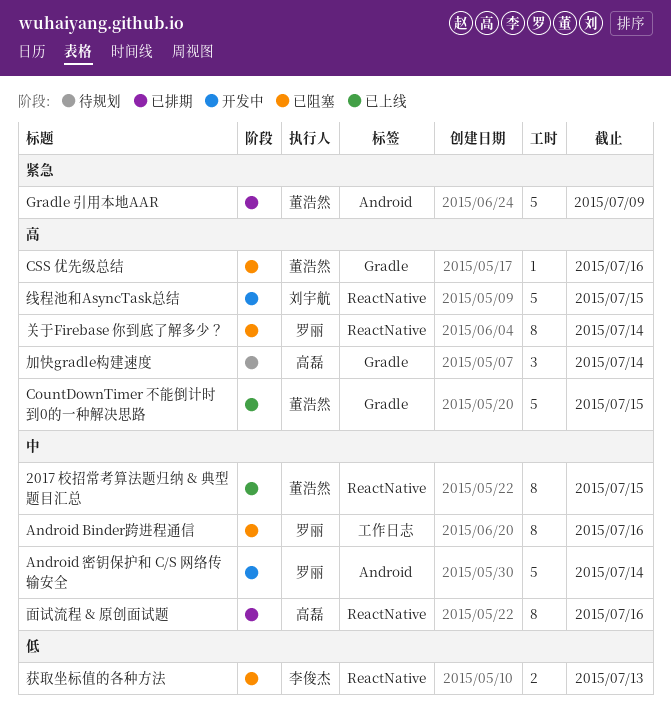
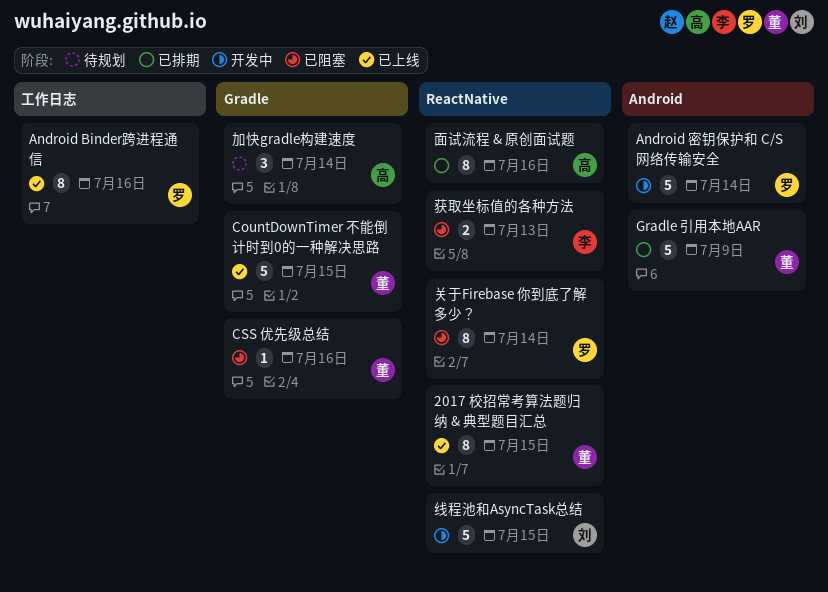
Android Binder跨进程通信, status: 已阻塞 -> 已上线

